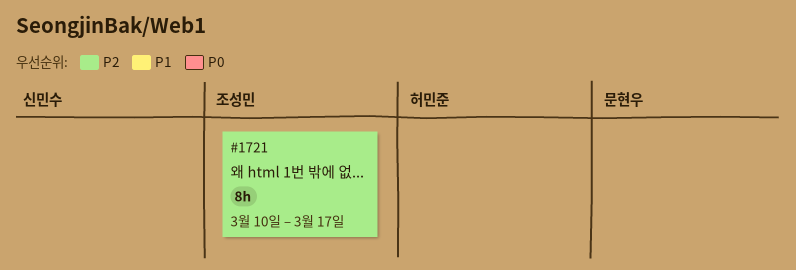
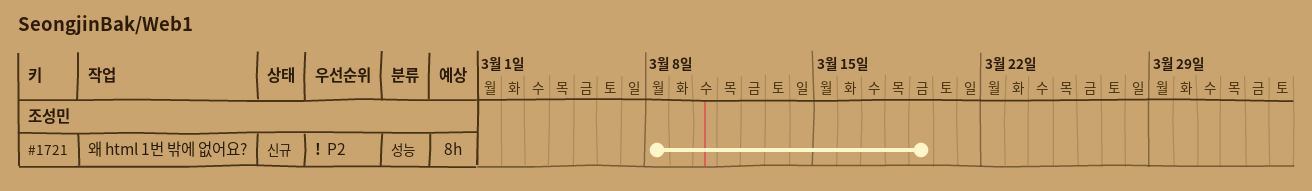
#1721, start: Mar 10 -> Mar 8
#1721, due: Mar 17 -> Mar 19

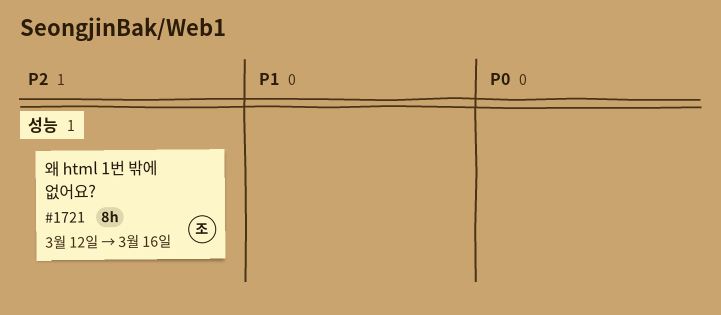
#1721, start: Mar 8 -> Mar 12
#1721, due: Mar 19 -> Mar 16

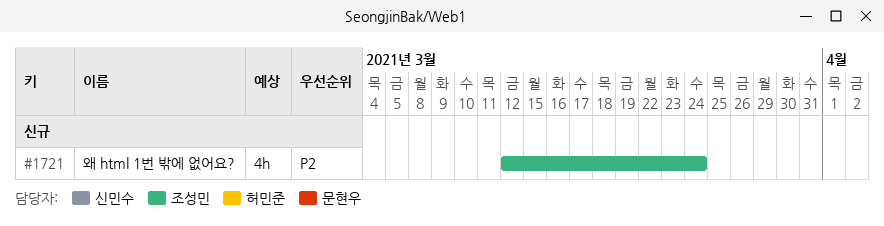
#1721, estimate: 8h -> 4h
#1721, due: Mar 16 -> Mar 24

